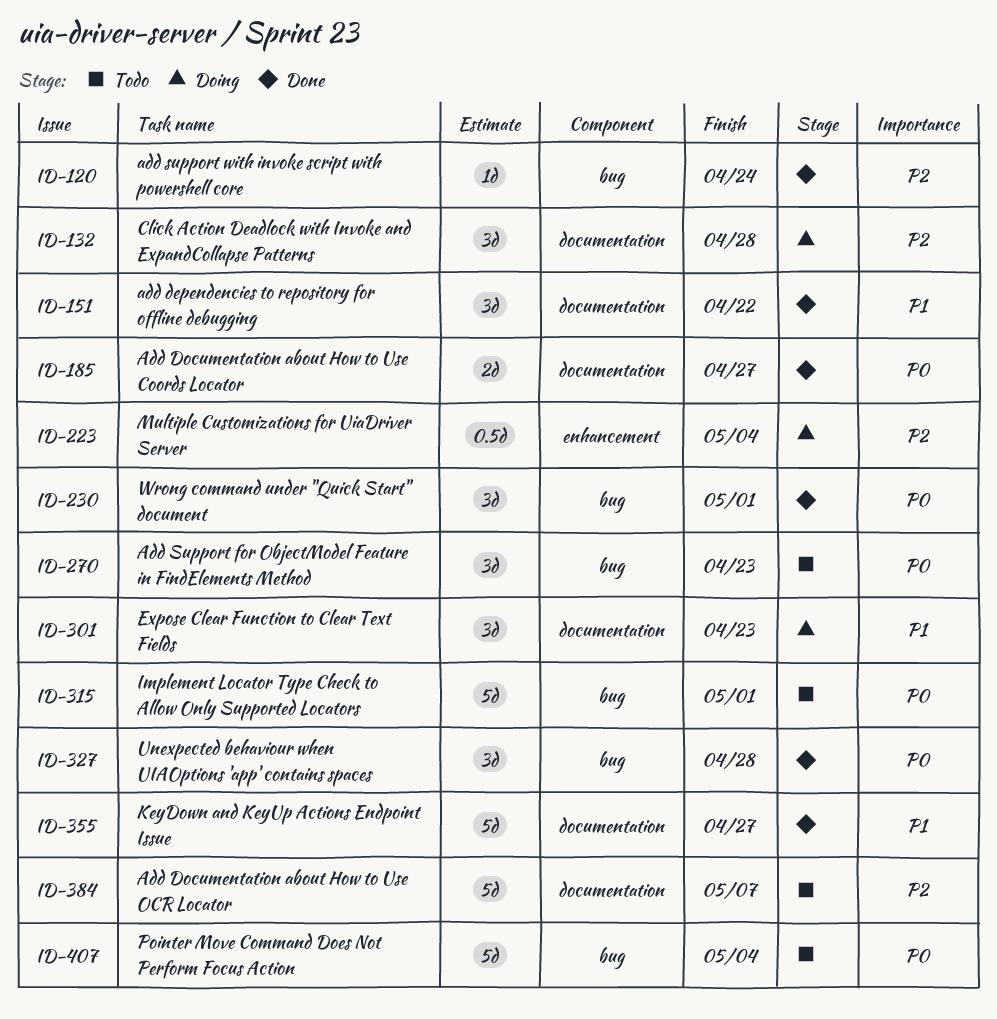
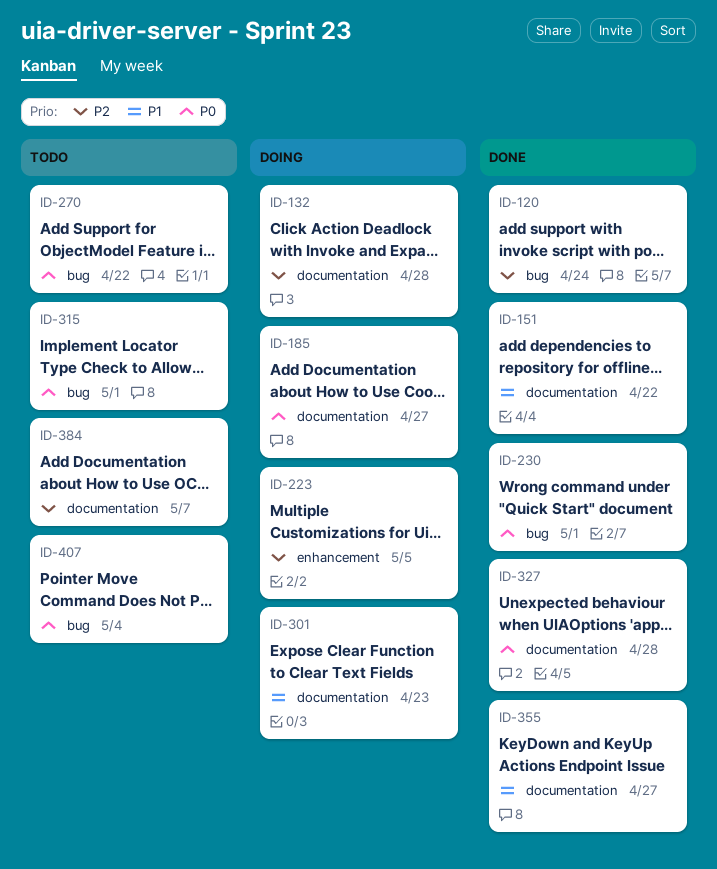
ID-185, status: Done -> Doing
ID-223, due: May 4 -> May 5
ID-270, due: Apr 23 -> Apr 22
ID-327, label: bug -> documentation

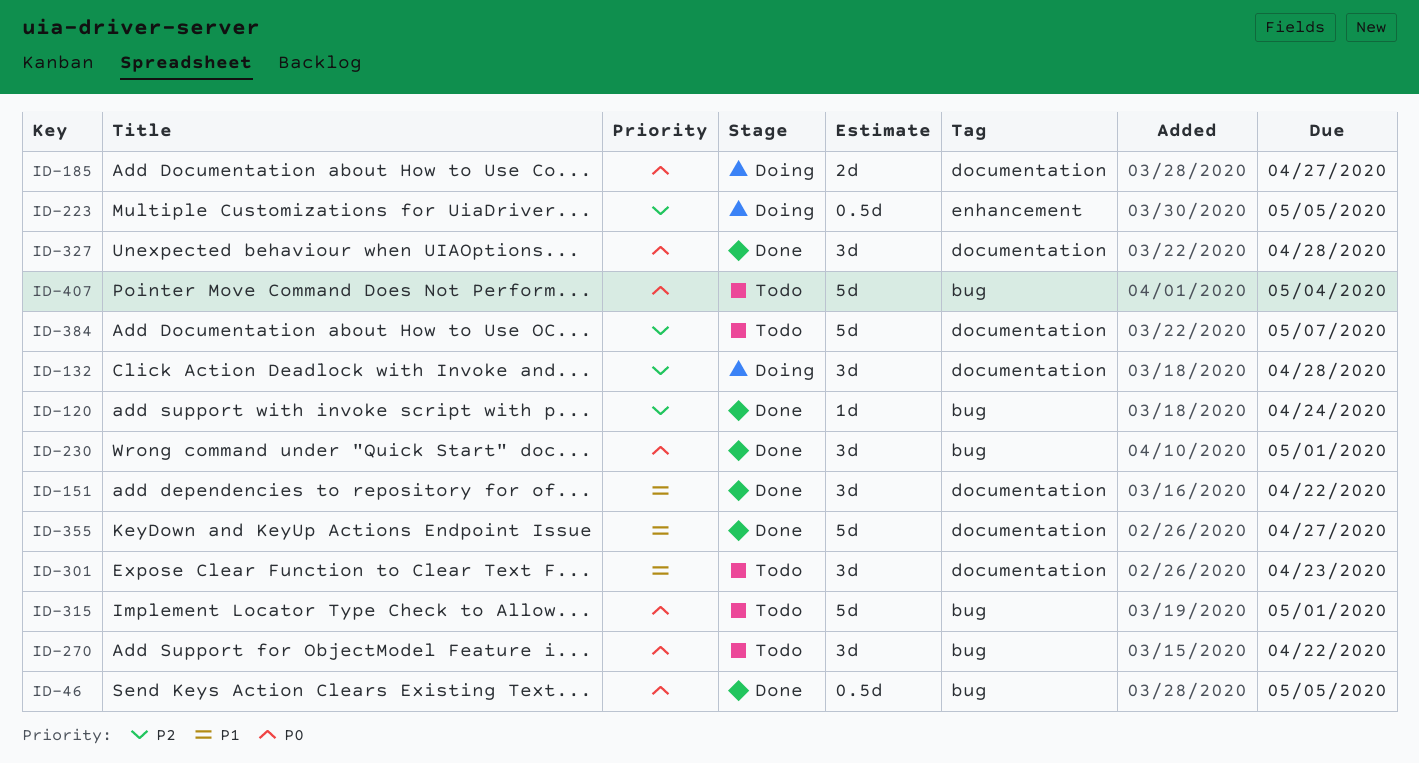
ID-46: none -> present
ID-301, status: Doing -> Todo

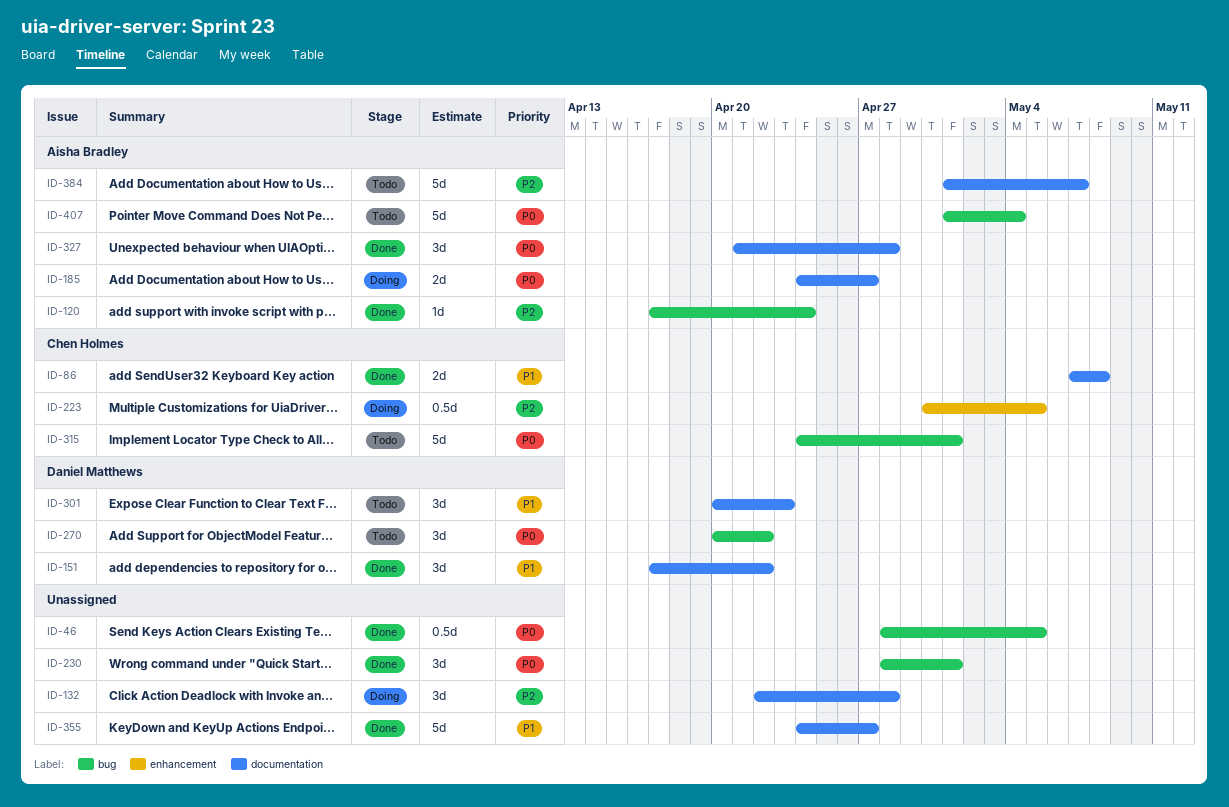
ID-86: none -> present

